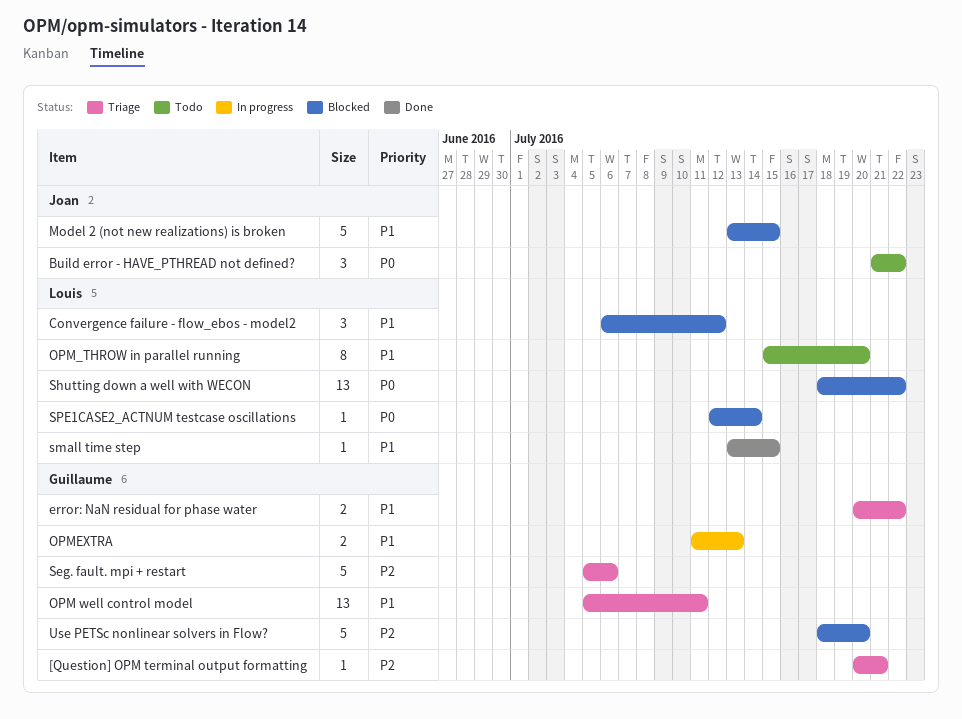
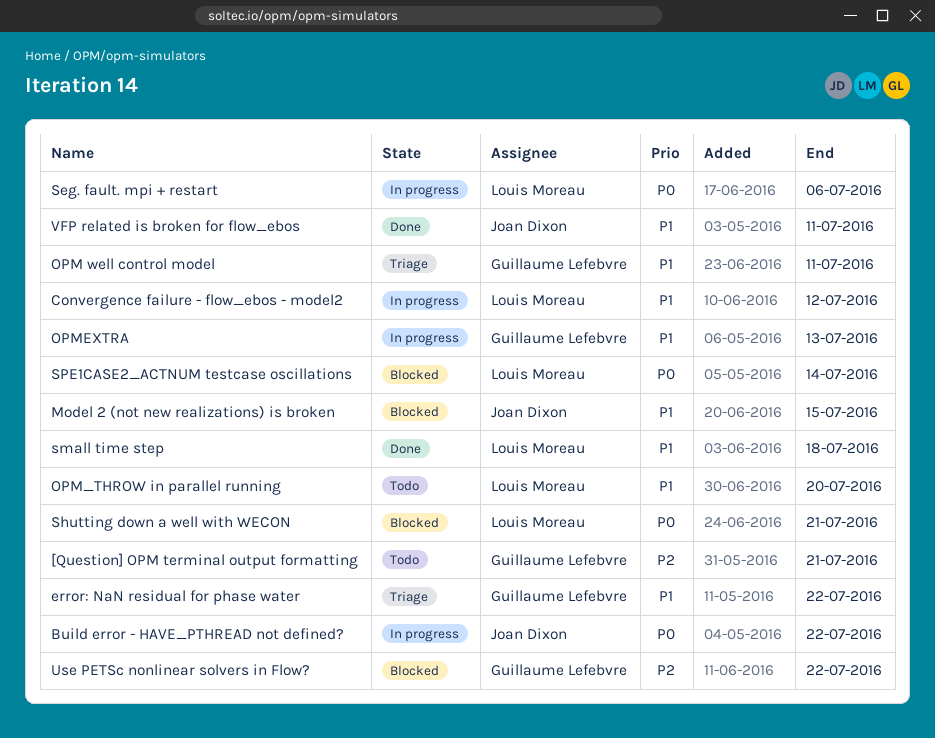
[Question] OPM terminal output formatting, status: Triage -> Todo
Build error - HAVE_PTHREAD not defined?, status: Todo -> In progress
Convergence failure - flow_ebos - model2, status: Blocked -> In progress
Seg. fault. mpi + restart, status: Triage -> In progress
Seg. fault. mpi + restart, owner: Guillaume Lefebvre -> Louis Moreau
Seg. fault. mpi + restart, priority: P2 -> P0
Shutting down a well with WECON, due: Jul 22 -> Jul 21
small time step, due: Jul 15 -> Jul 18
Use PETSc nonlinear solvers in Flow?, due: Jul 20 -> Jul 22
VFP related is broken for flow_ebos: none -> present

